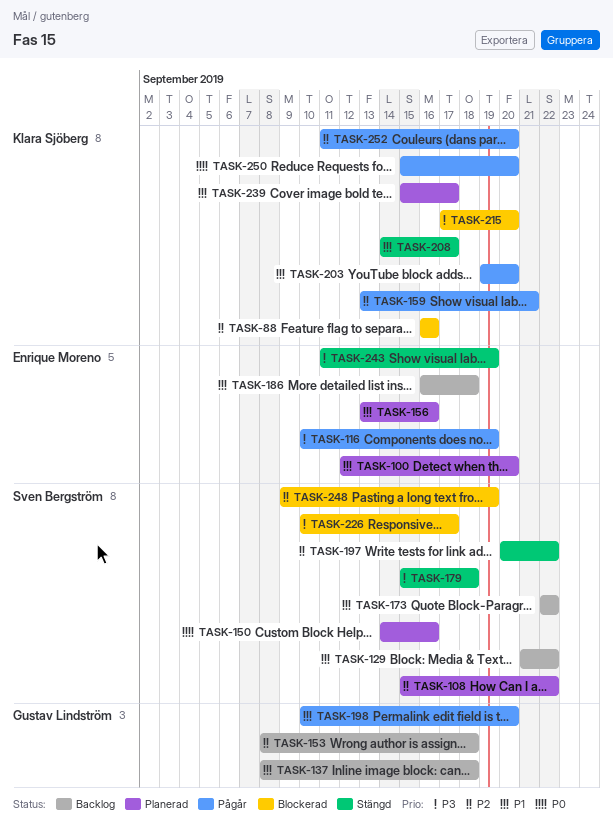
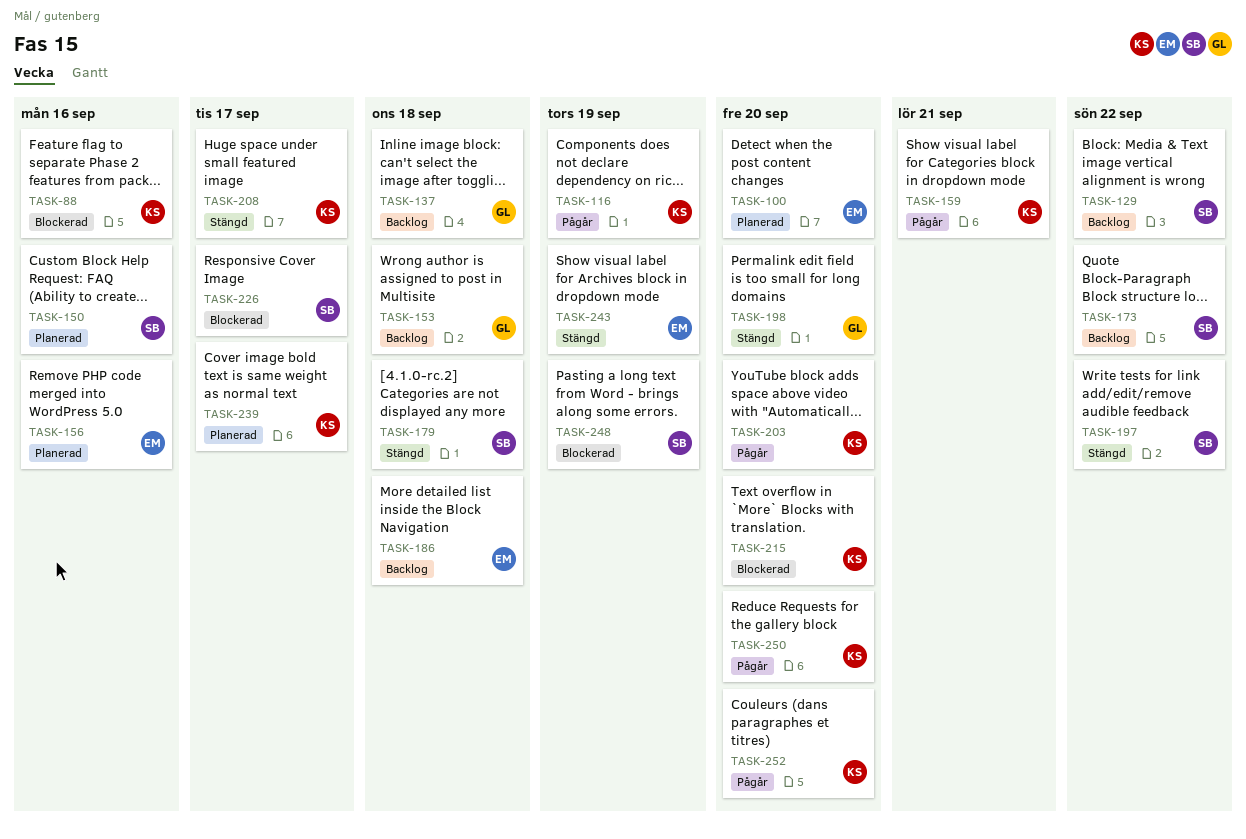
TASK-108: present -> none
TASK-116, owner: Enrique Moreno -> Klara Sjöberg
TASK-198, status: Pågår -> Stängd

